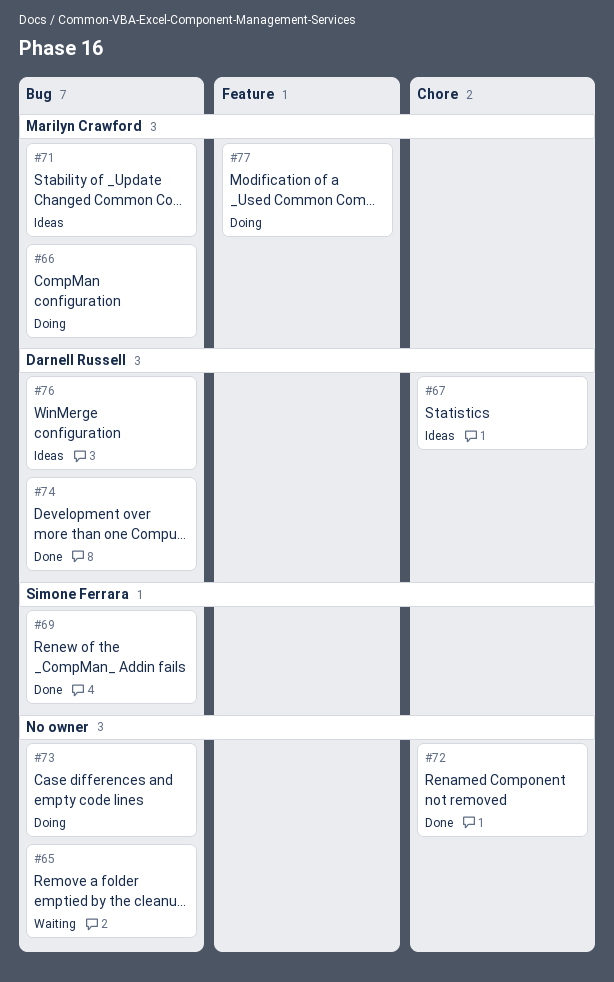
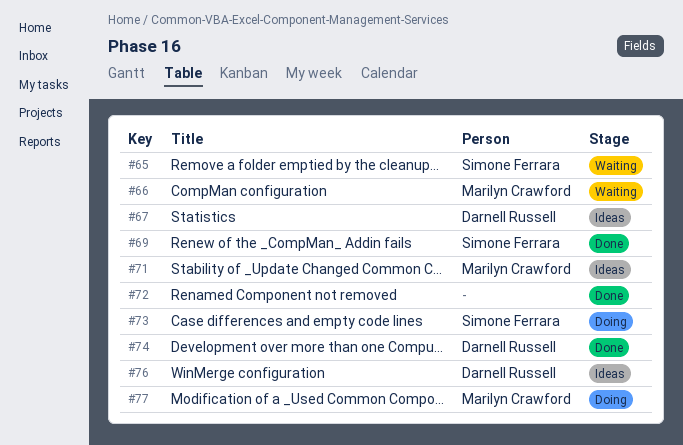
#65, owner: none -> Simone Ferrara
#66, status: Doing -> Waiting
#73, owner: none -> Simone Ferrara

